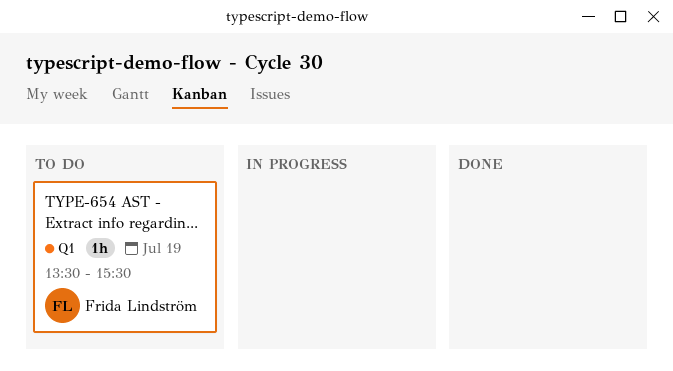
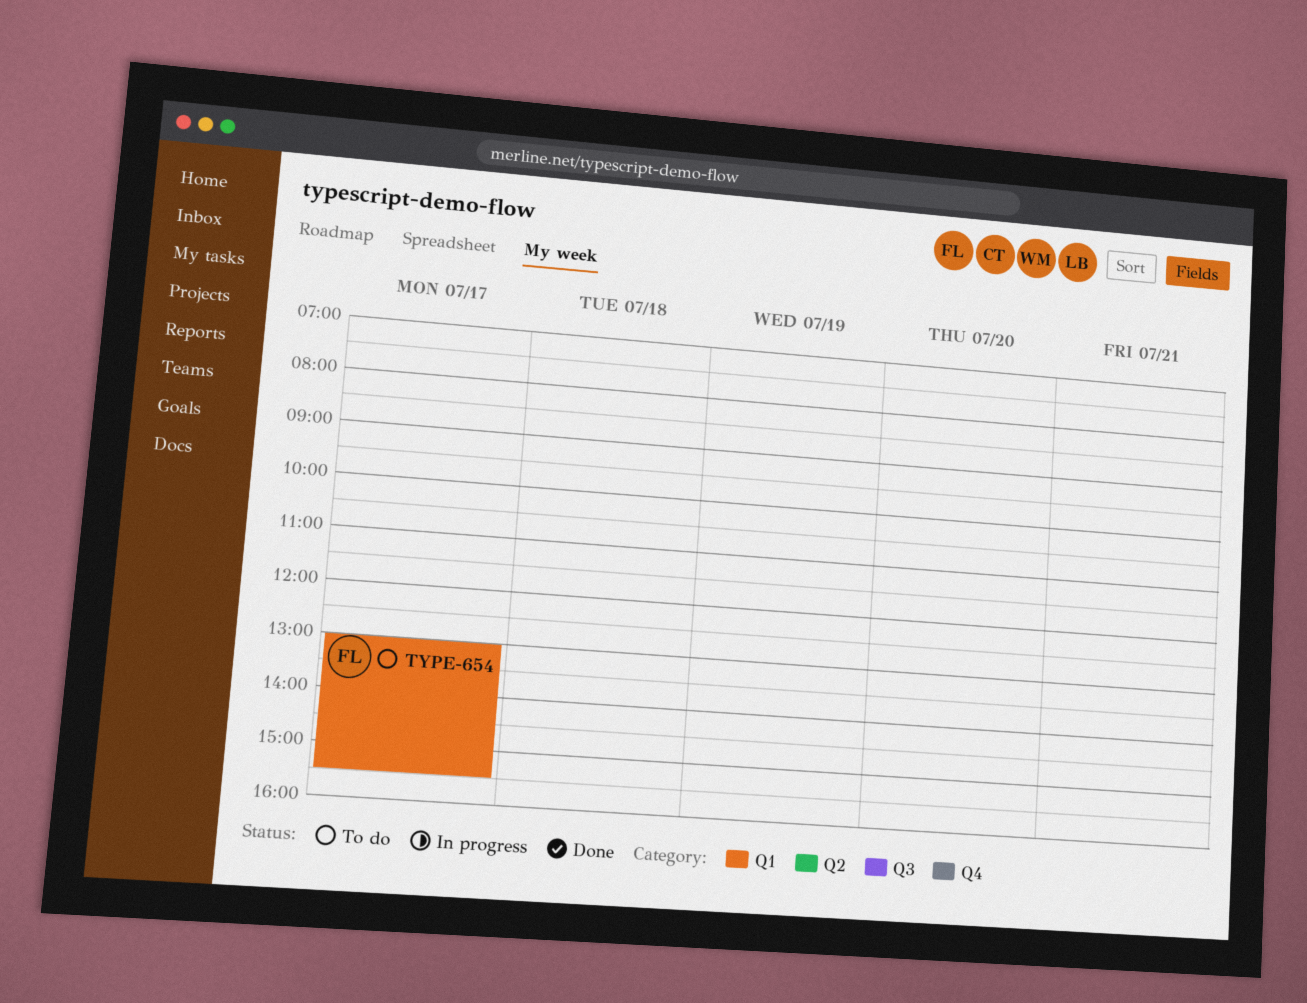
TYPE-654, day: Jul 19 -> Jul 17
TYPE-654, begins: 13:30 -> 13:00

